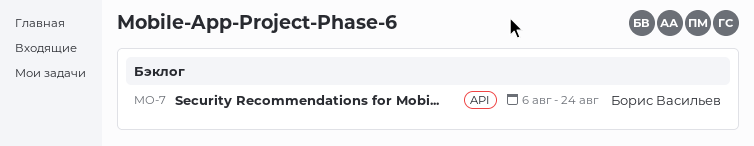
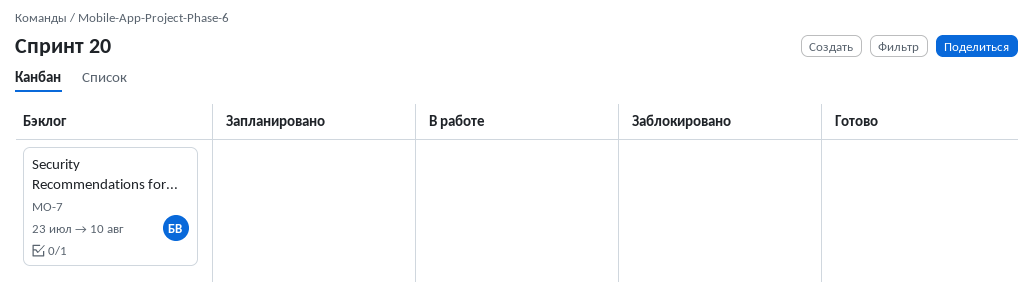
MO-7, start: Aug 6 -> Jul 23
MO-7, due: Aug 24 -> Aug 10

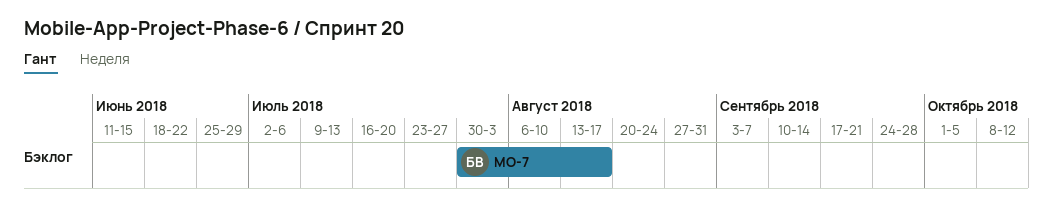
MO-7, start: Jul 23 -> Jul 30
MO-7, due: Aug 10 -> Aug 17

